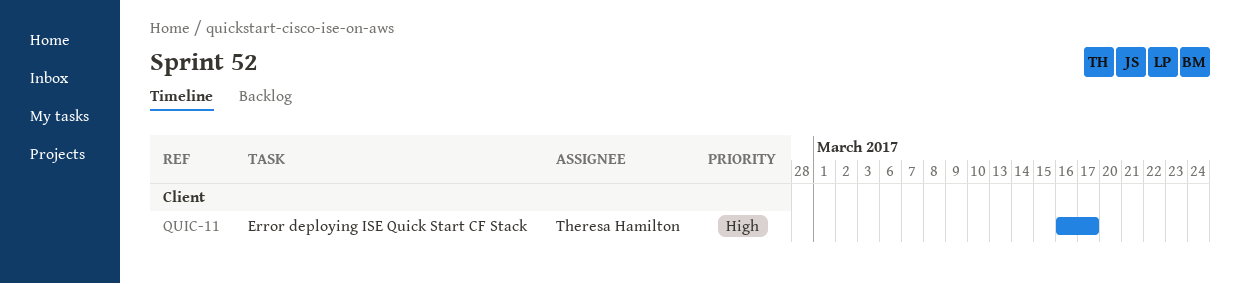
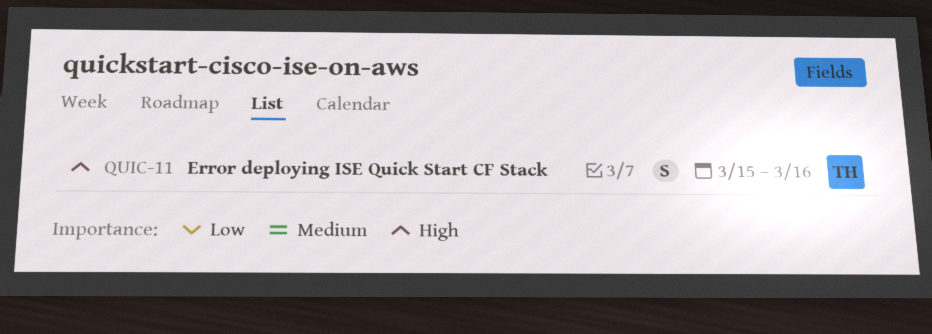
QUIC-11, start: Mar 16 -> Mar 15
QUIC-11, due: Mar 17 -> Mar 16

